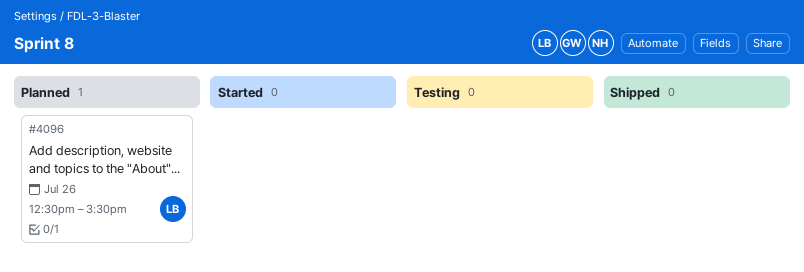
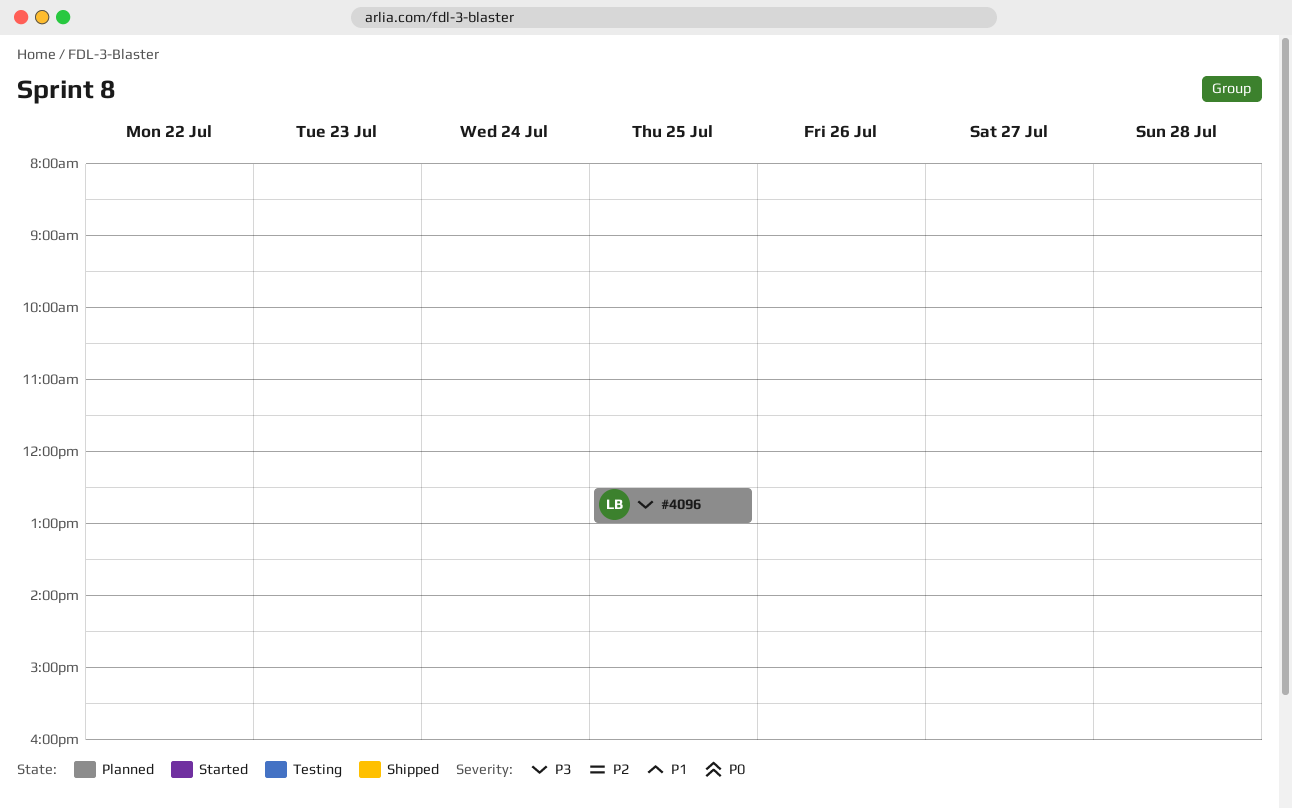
#4096, day: Jul 26 -> Jul 25
#4096, ends: 15:30 -> 13:00

